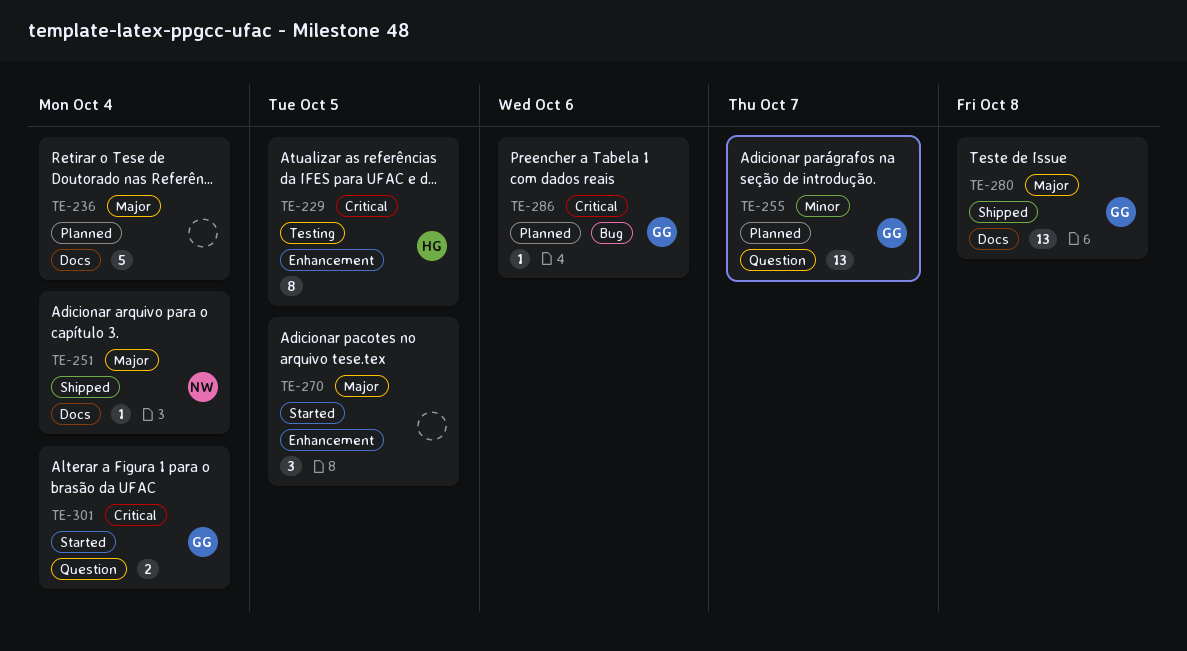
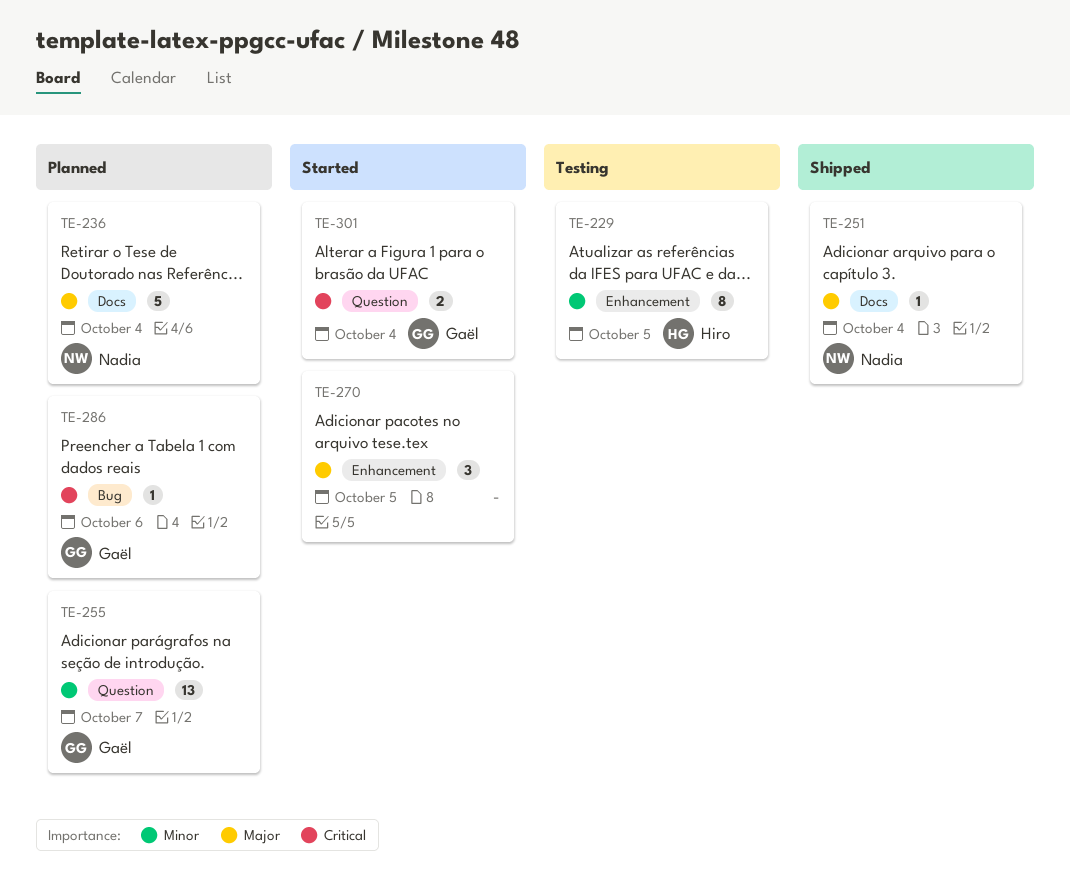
TE-229, priority: Critical -> Minor
TE-236, owner: none -> Nadia
TE-280: present -> none

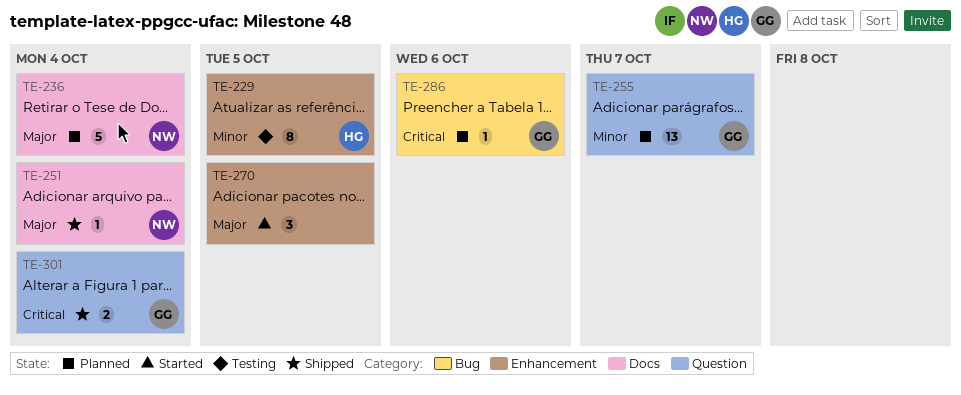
TE-301, status: Started -> Shipped

